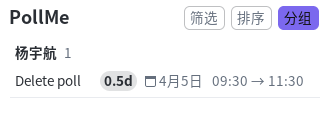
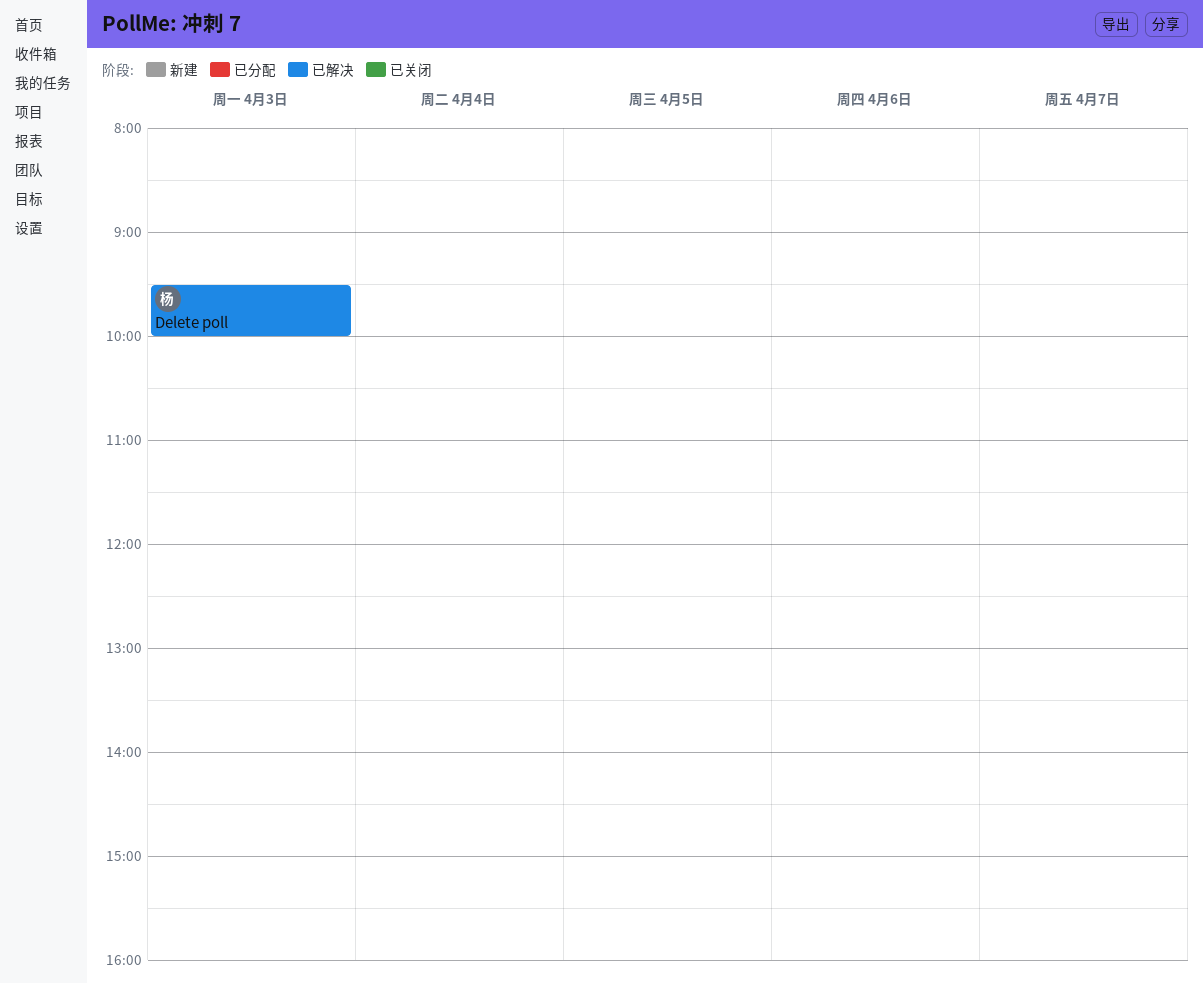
Delete poll, day: Apr 5 -> Apr 3
Delete poll, ends: 11:30 -> 10:00

